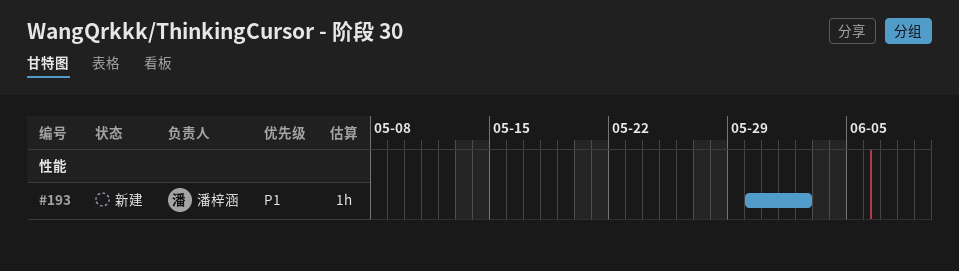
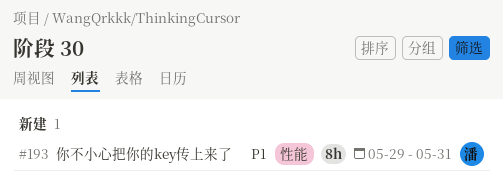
#193, estimate: 1h -> 8h
#193, start: May 30 -> May 29
#193, due: Jun 2 -> May 31

